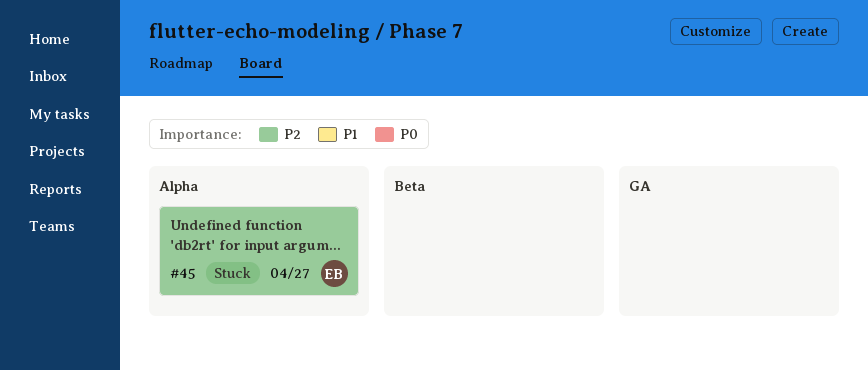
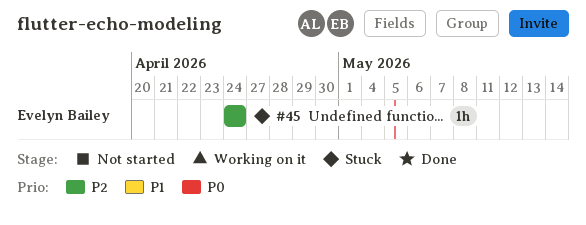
#45, due: Apr 27 -> Apr 24

